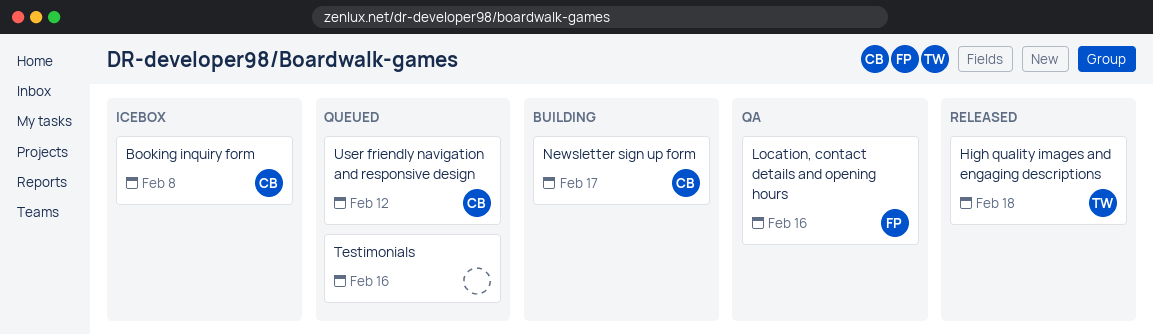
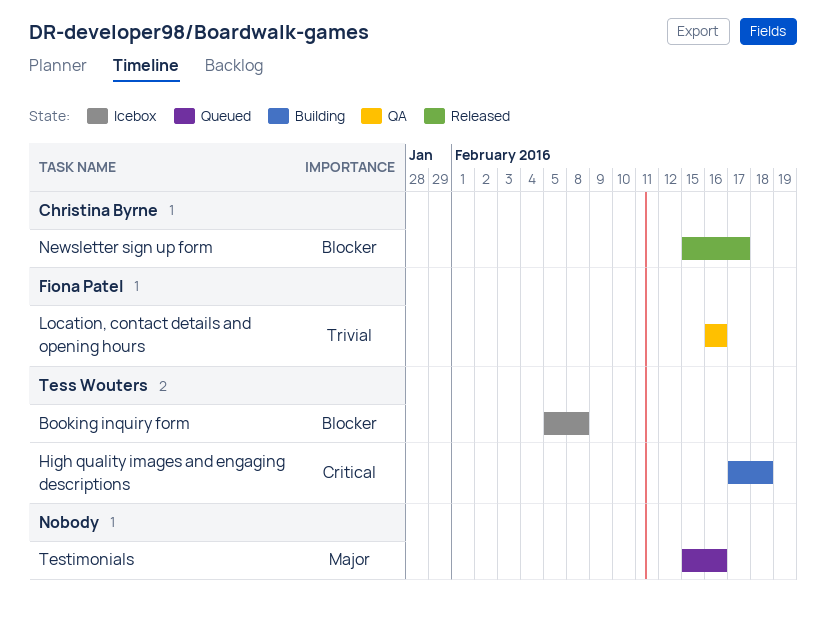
Booking inquiry form, owner: Christina Byrne -> Tess Wouters
High quality images and engaging descriptions, status: Released -> Building
Newsletter sign up form, status: Building -> Released
User friendly navigation and responsive design: present -> none

